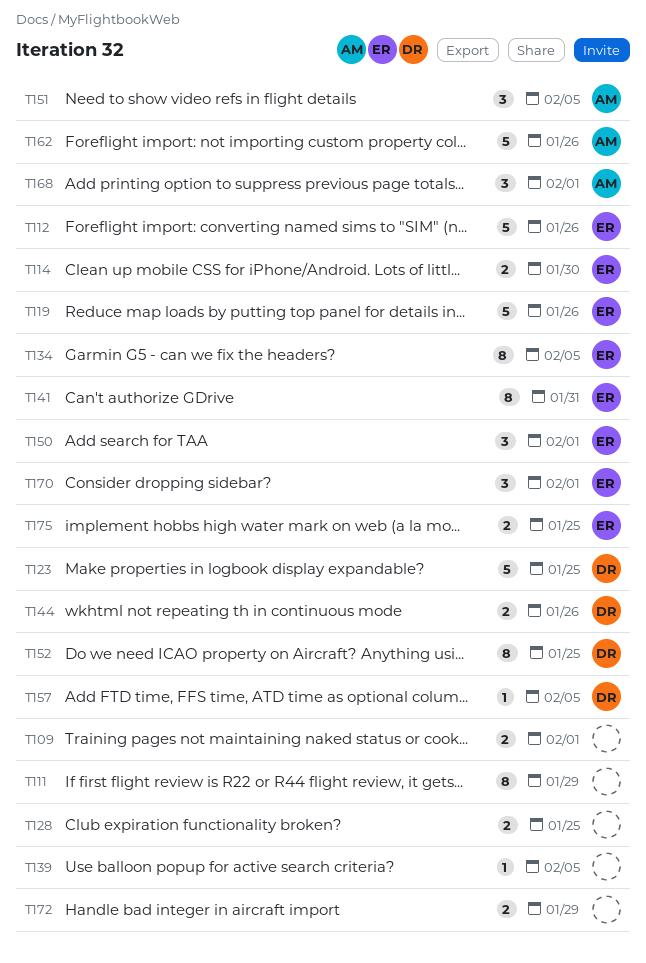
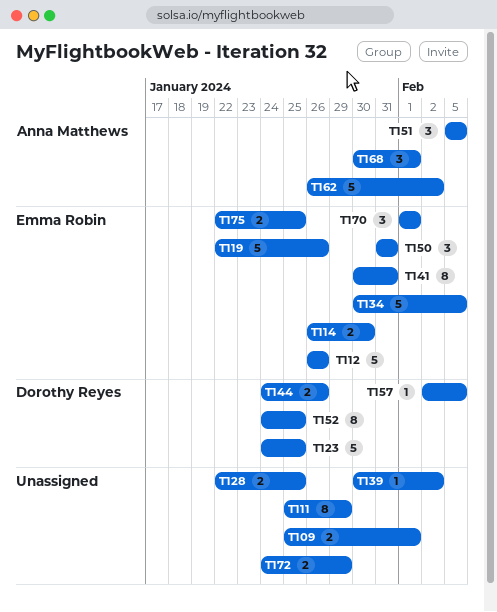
T134, estimate: 8 -> 5
T139, due: Feb 5 -> Feb 2
T150, due: Feb 1 -> Jan 31
T162, due: Jan 26 -> Feb 2

